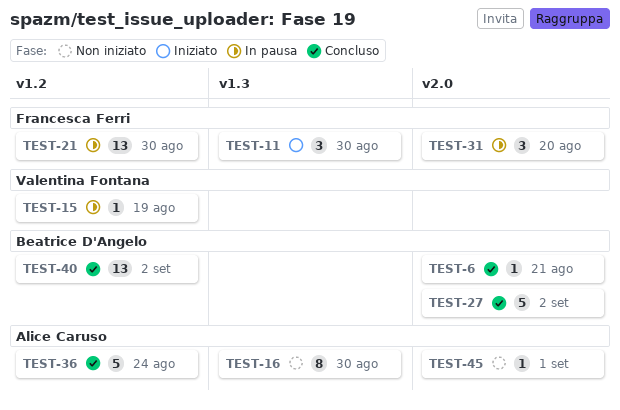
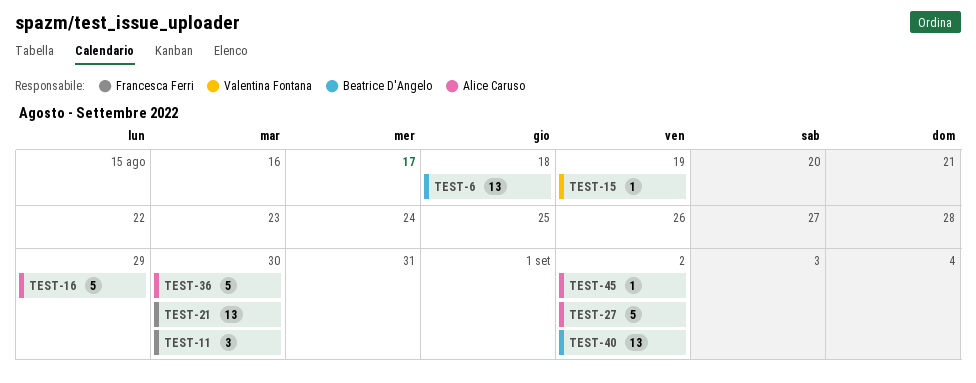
TEST-6, estimate: 1 -> 13
TEST-6, due: Aug 21 -> Aug 18
TEST-16, estimate: 8 -> 5
TEST-16, due: Aug 30 -> Aug 29
TEST-27, owner: Beatrice D'Angelo -> Alice Caruso
TEST-31: present -> none
TEST-36, due: Aug 24 -> Aug 30
TEST-45, due: Sep 1 -> Sep 2

